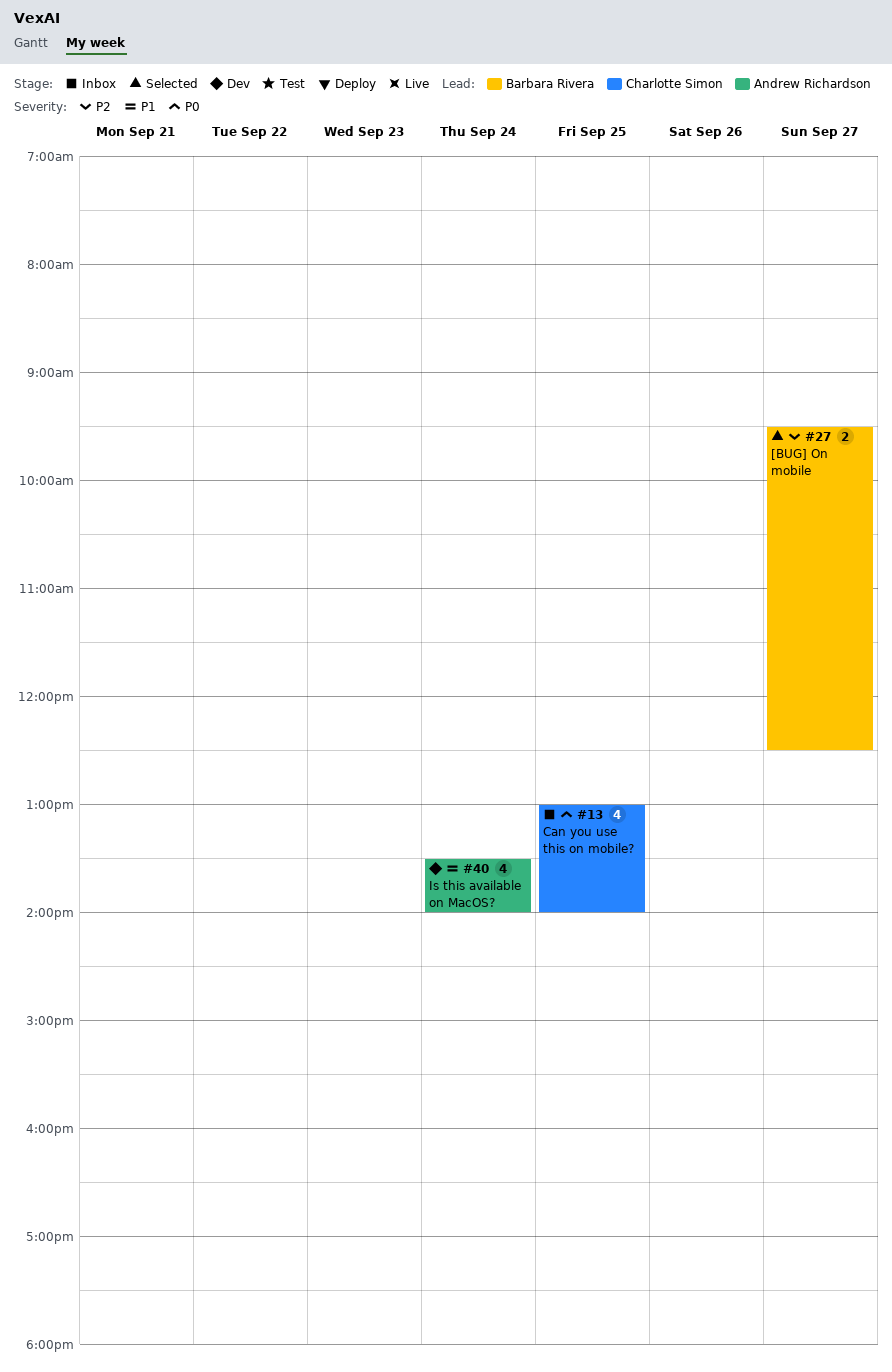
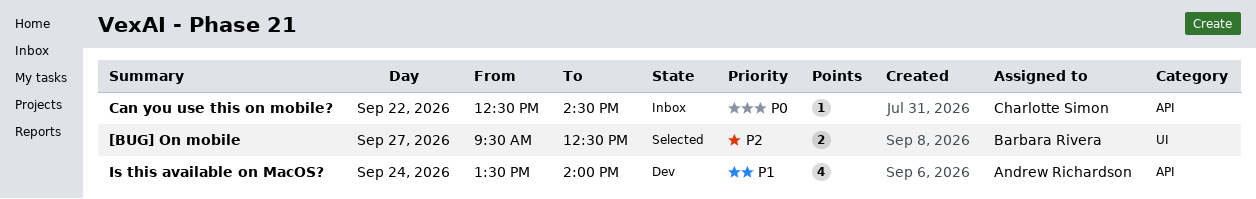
Can you use this on mobile?, estimate: 4 -> 1
Can you use this on mobile?, day: Sep 25 -> Sep 22
Can you use this on mobile?, begins: 13:00 -> 12:30
Can you use this on mobile?, ends: 14:00 -> 14:30

